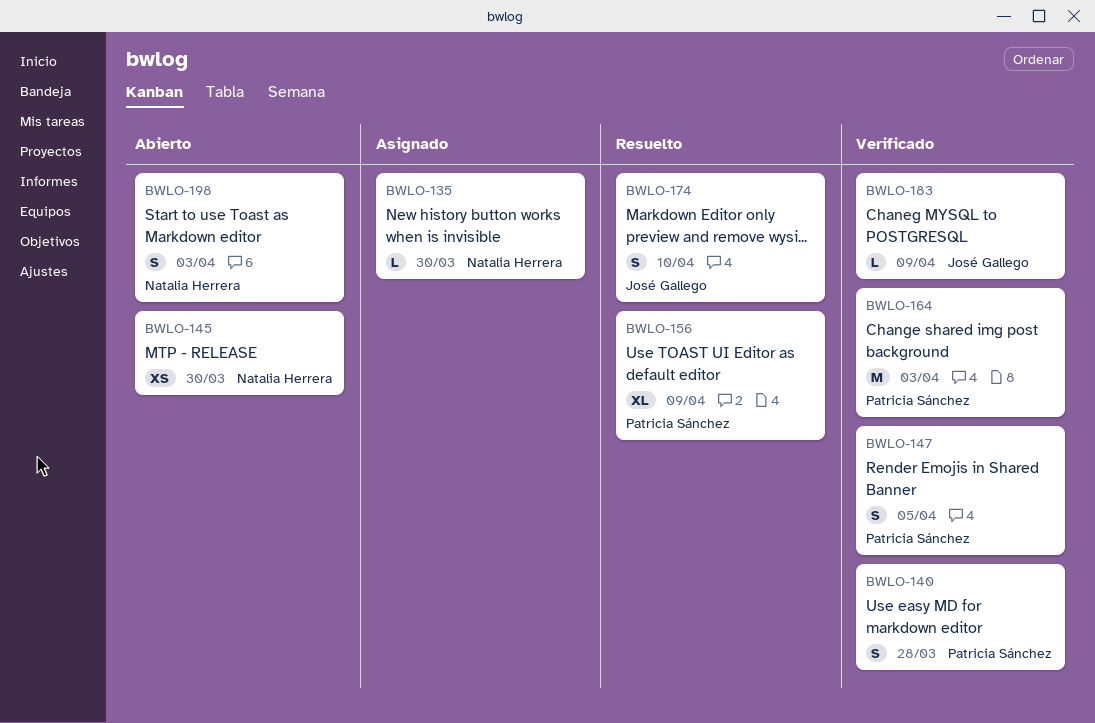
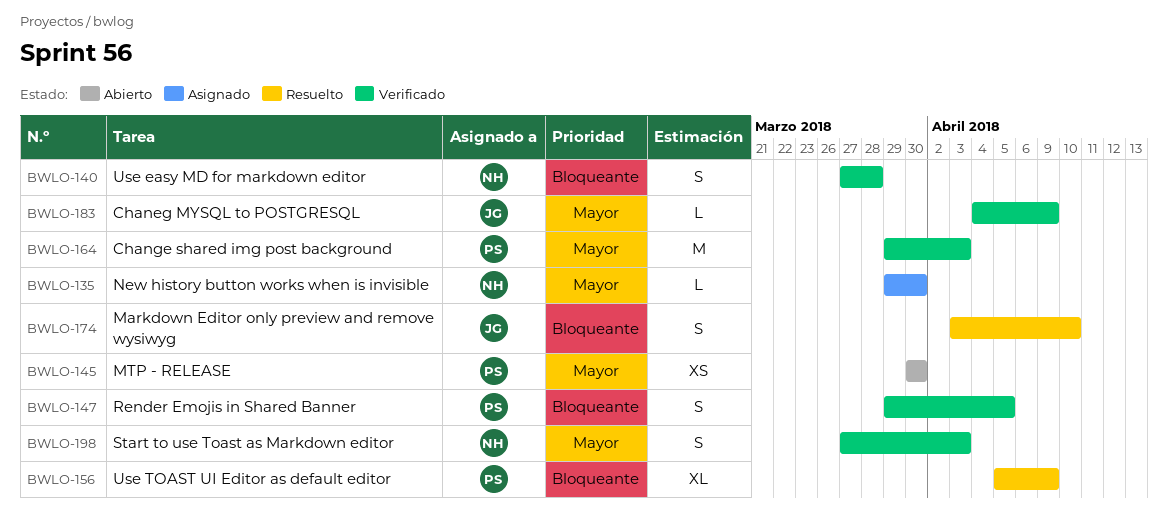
BWLO-140, owner: Patricia Sánchez -> Natalia Herrera
BWLO-145, owner: Natalia Herrera -> Patricia Sánchez
BWLO-198, status: Abierto -> Verificado

